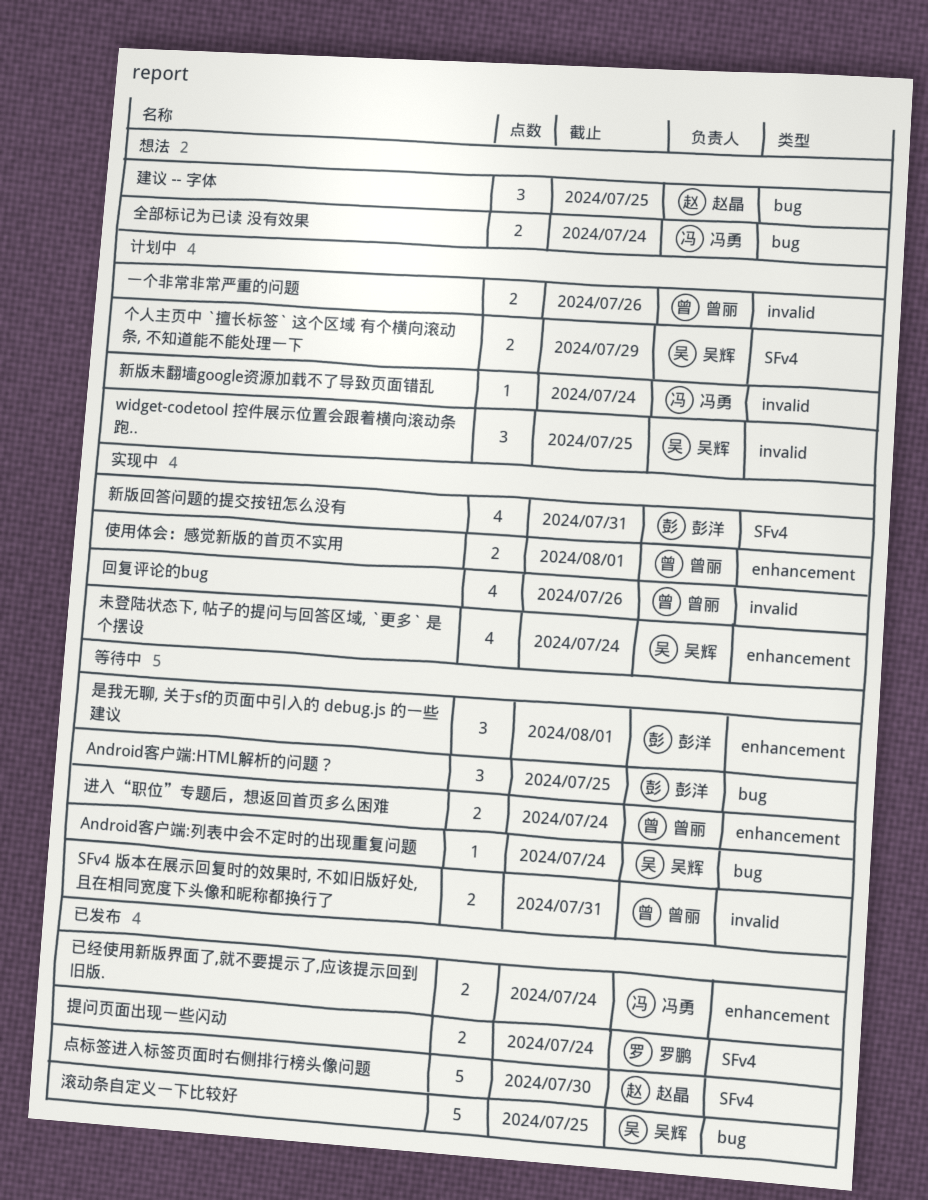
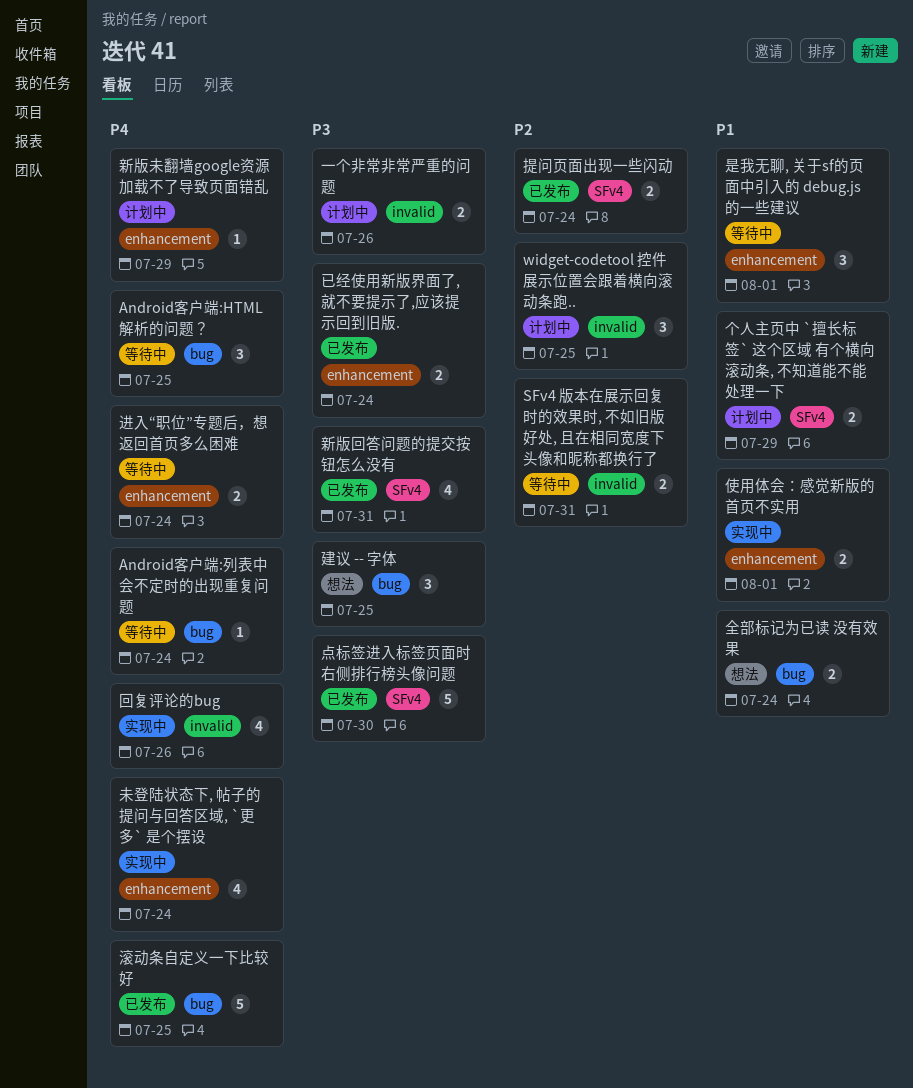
新版回答问题的提交按钮怎么没有, status: 实现中 -> 已发布
新版未翻墙google资源加载不了导致页面错乱, label: invalid -> enhancement
新版未翻墙google资源加载不了导致页面错乱, due: Jul 24 -> Jul 29

